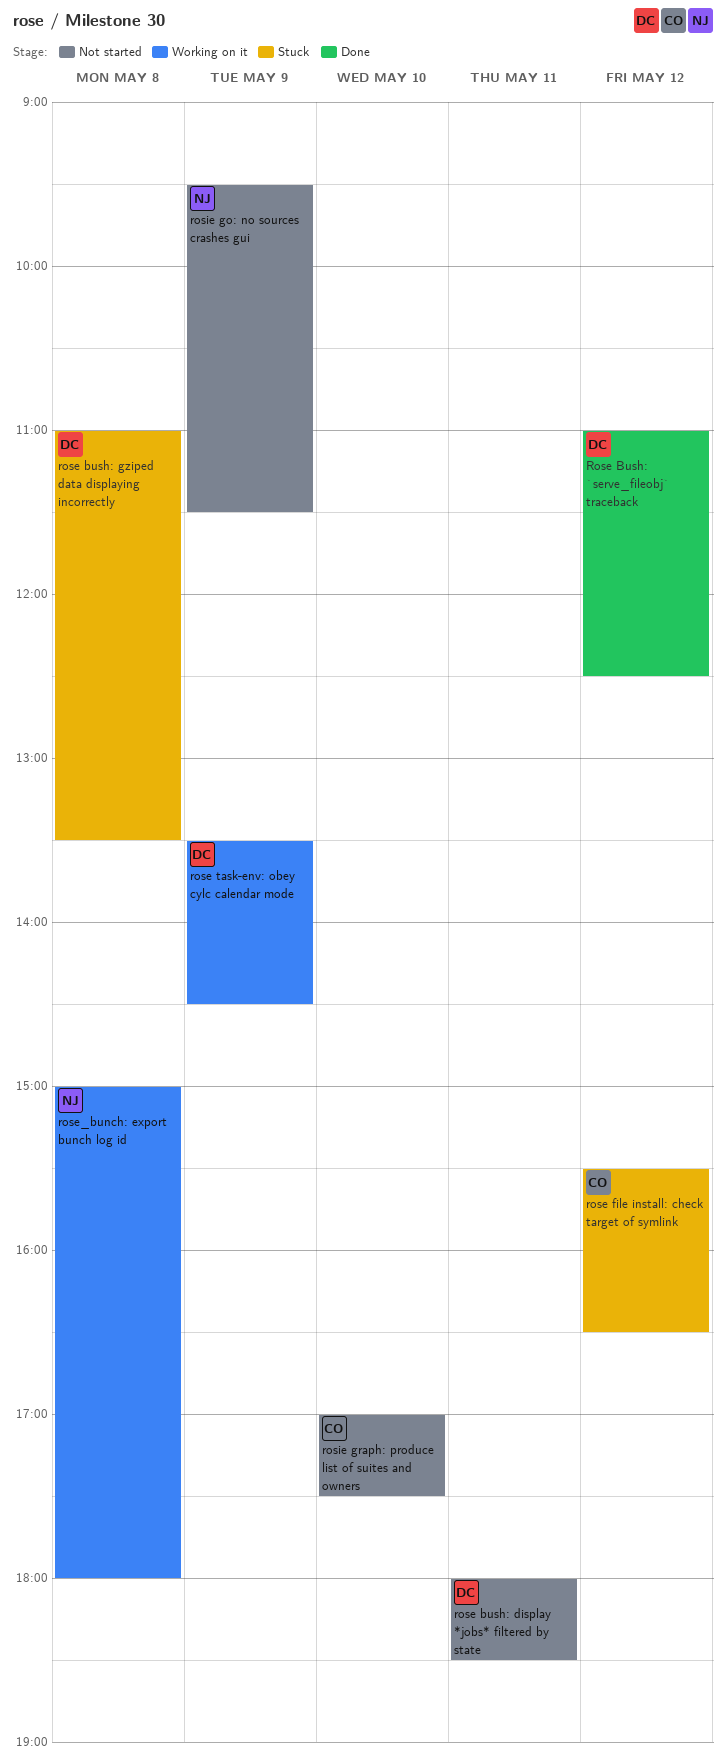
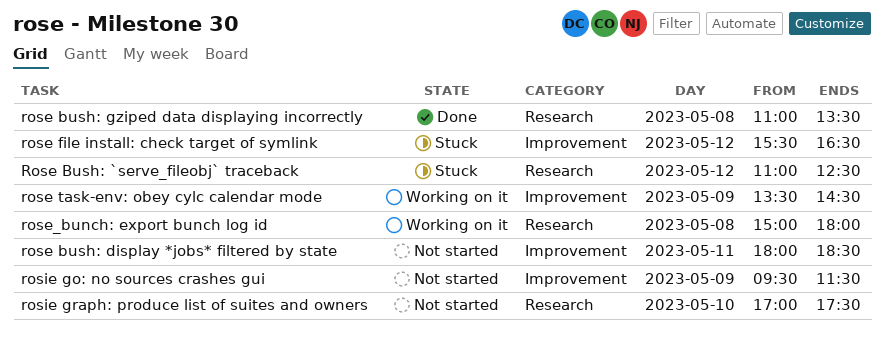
Rose Bush: `serve_fileobj` traceback, status: Done -> Stuck
rose bush: gziped data displaying incorrectly, status: Stuck -> Done

